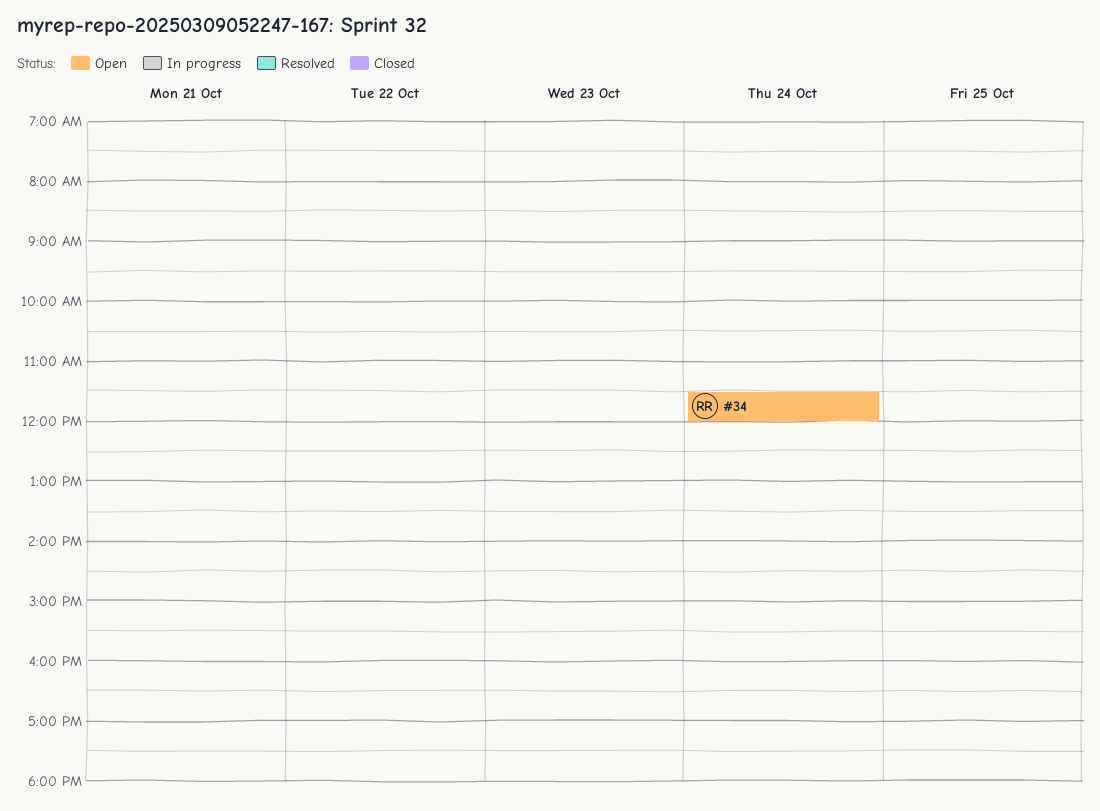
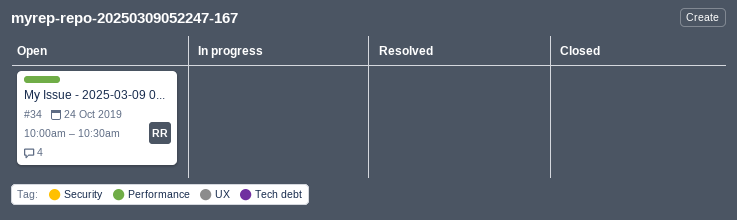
#34, begins: 11:30 -> 10:00
#34, ends: 12:00 -> 10:30

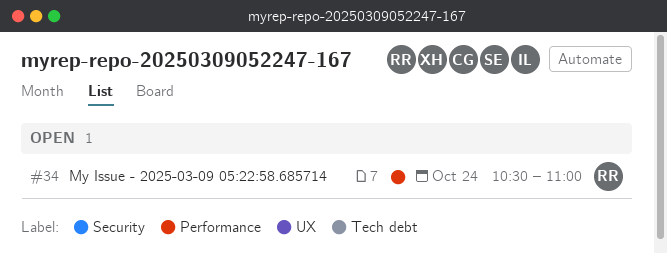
#34, begins: 10:00 -> 10:30
#34, ends: 10:30 -> 11:00

